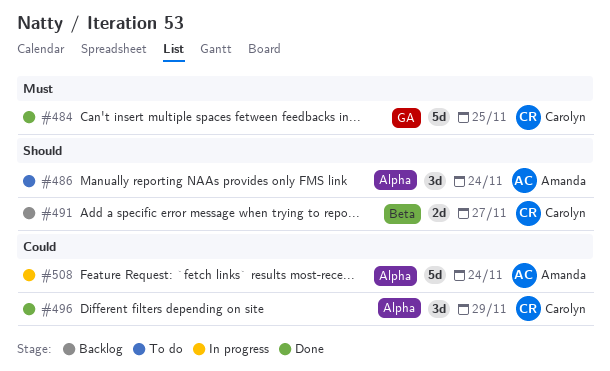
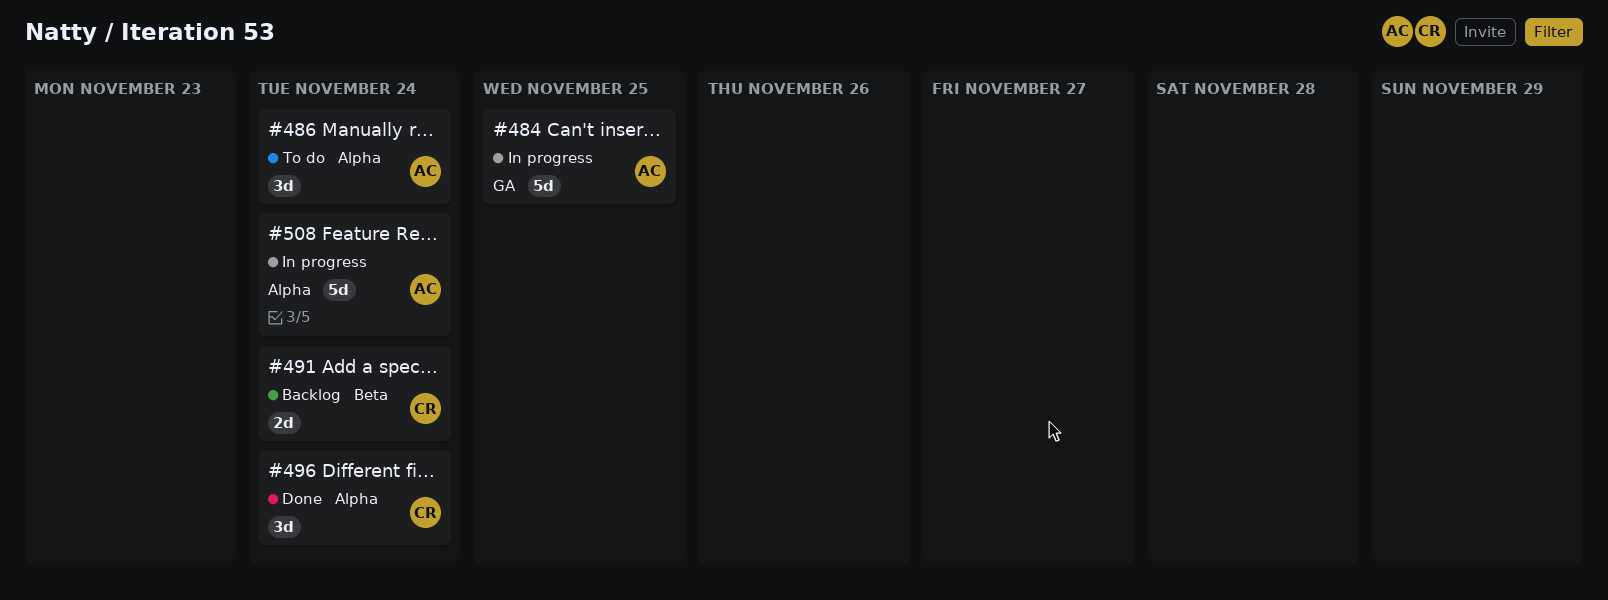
#484, status: Done -> In progress
#484, owner: Carolyn -> Amanda
#491, due: Nov 27 -> Nov 24
#496, due: Nov 29 -> Nov 24

